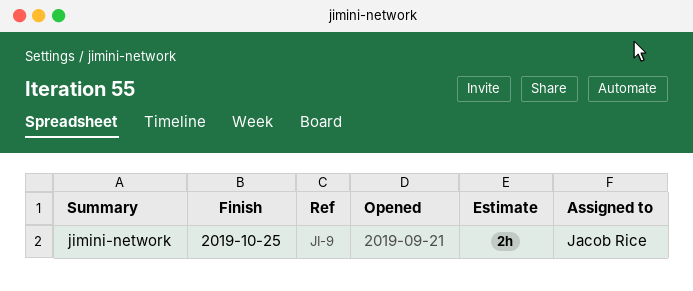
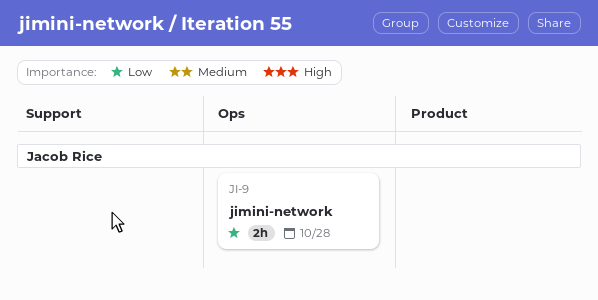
JI-9, due: Oct 25 -> Oct 28

